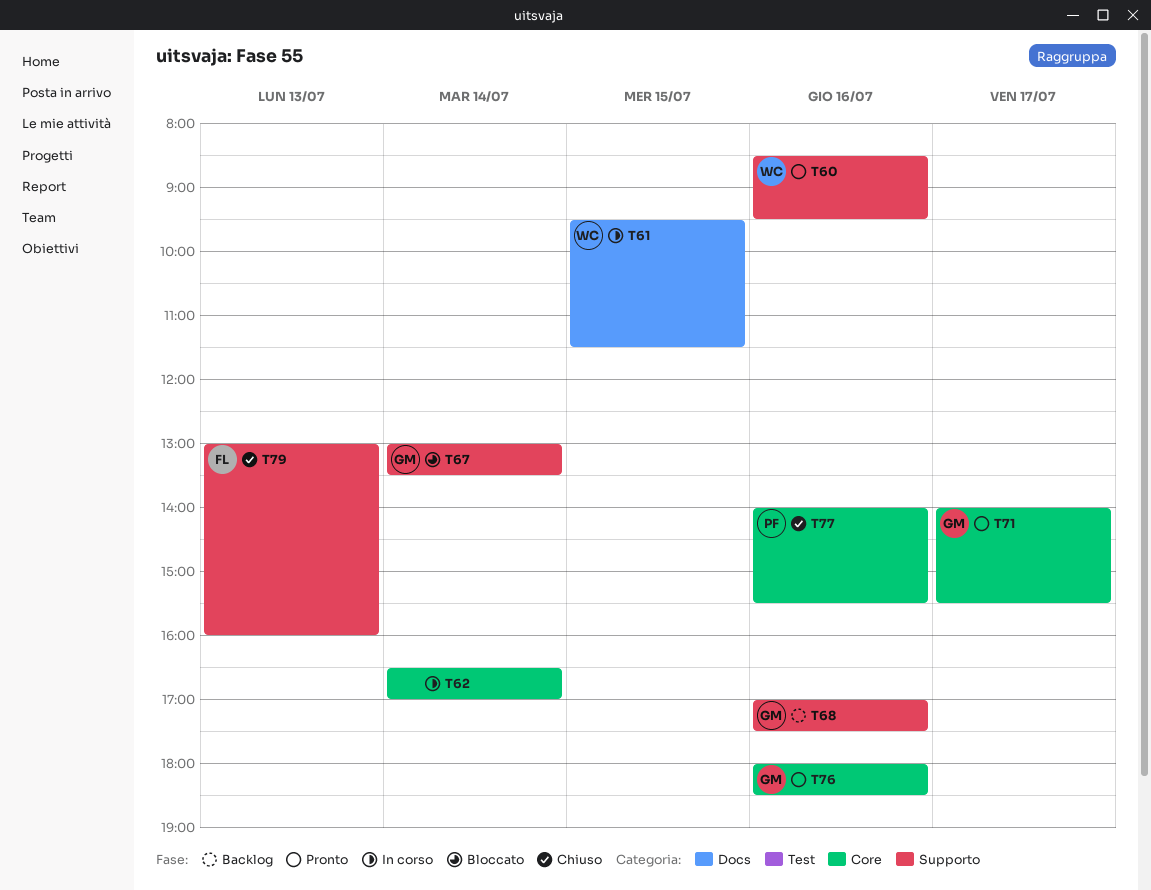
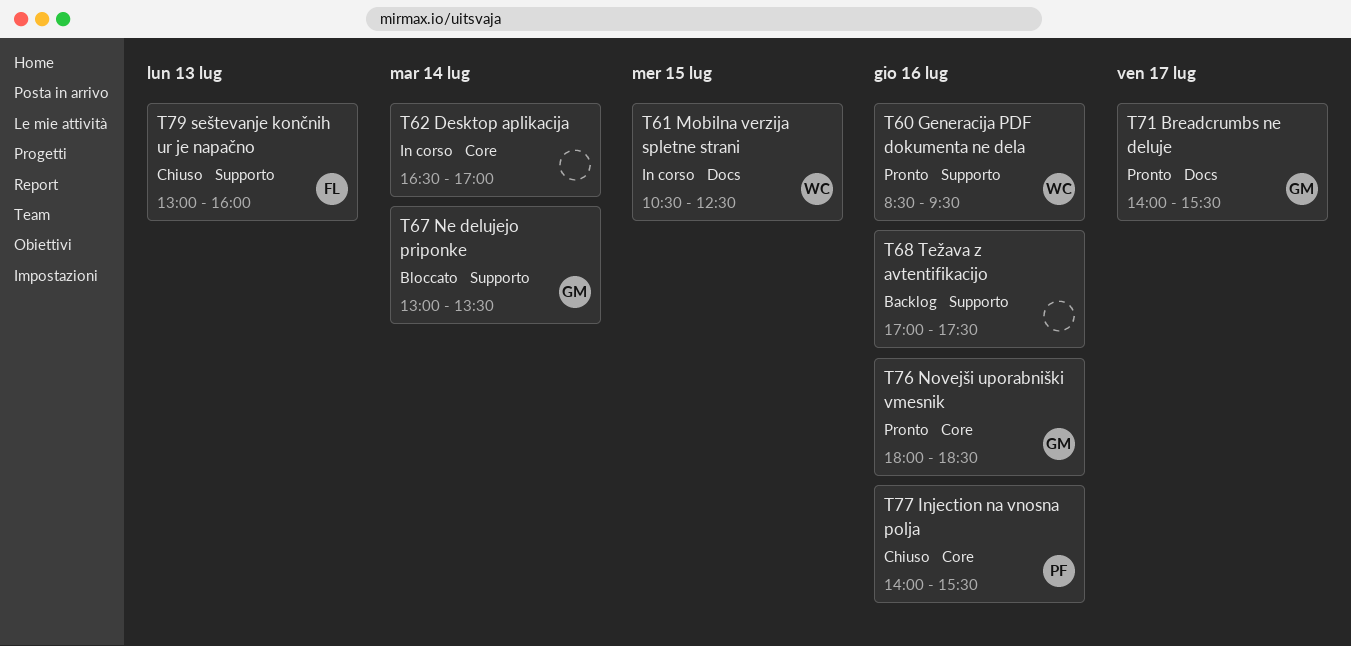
T61, begins: 09:30 -> 10:30
T61, ends: 11:30 -> 12:30
T68, owner: GM -> none
T71, label: Core -> Docs

